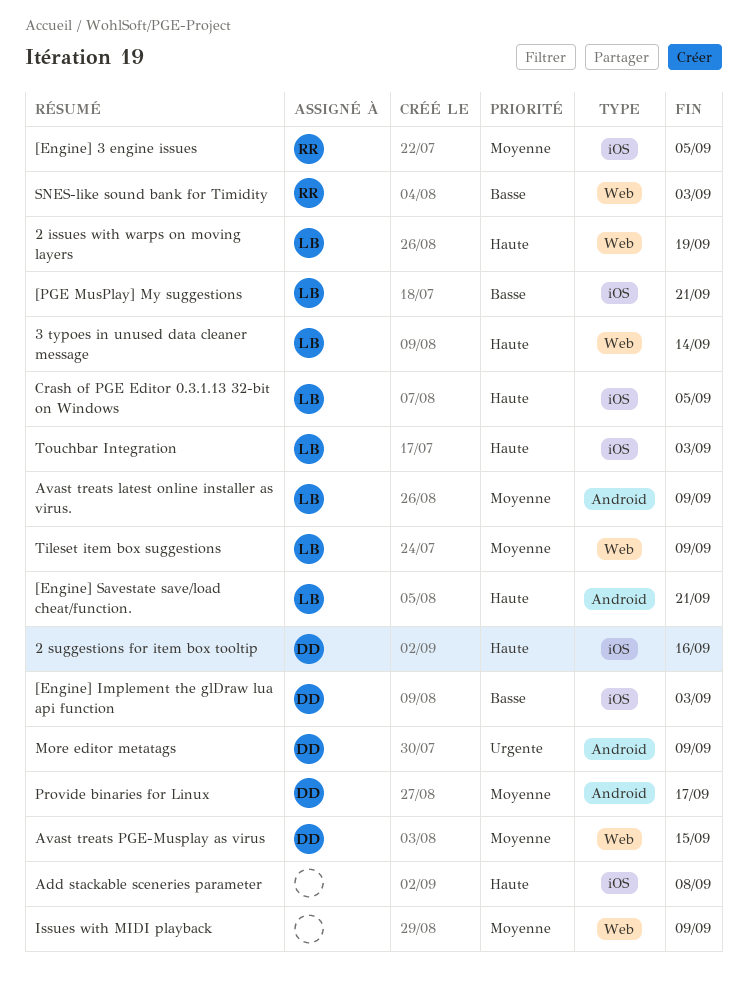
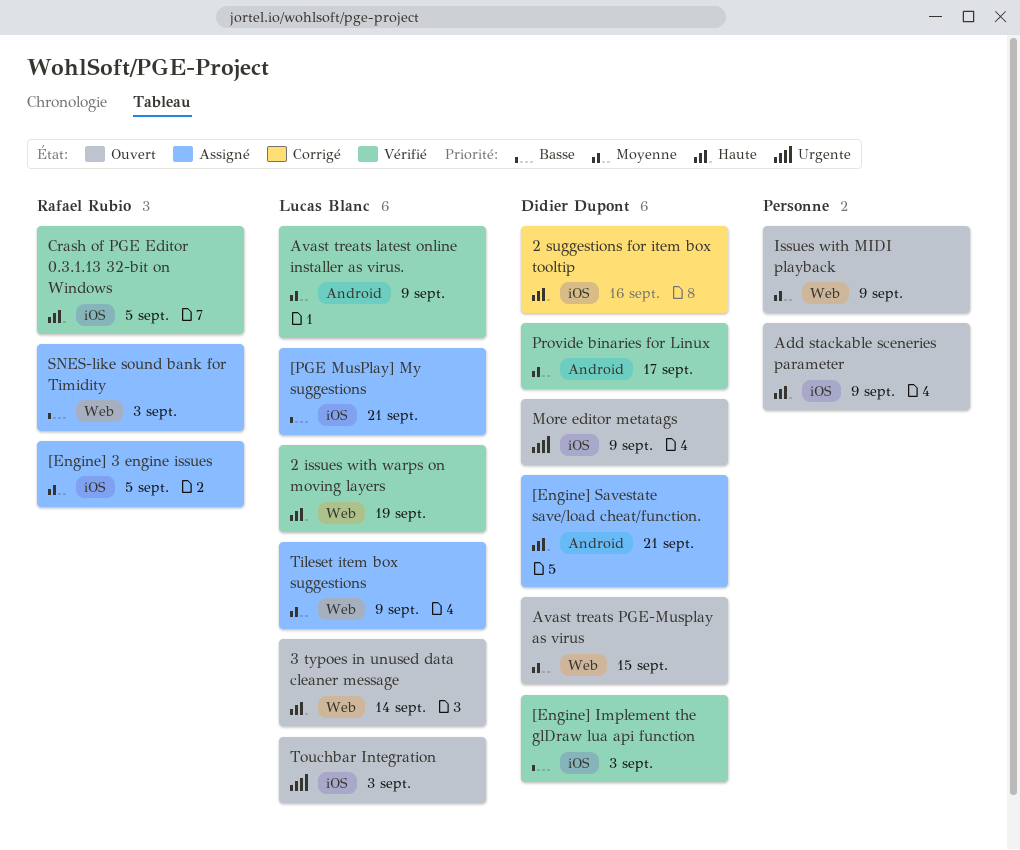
[Engine] Savestate save/load cheat/function., owner: Lucas Blanc -> Didier Dupont
Add stackable sceneries parameter, due: Sep 8 -> Sep 9
Crash of PGE Editor 0.3.1.13 32-bit on Windows, owner: Lucas Blanc -> Rafael Rubio
More editor metatags, label: Android -> iOS
Touchbar Integration, priority: Haute -> Urgente

